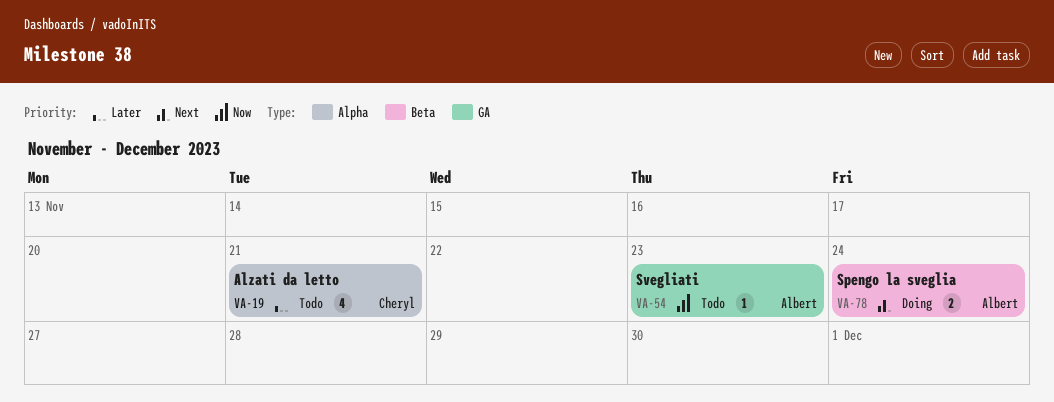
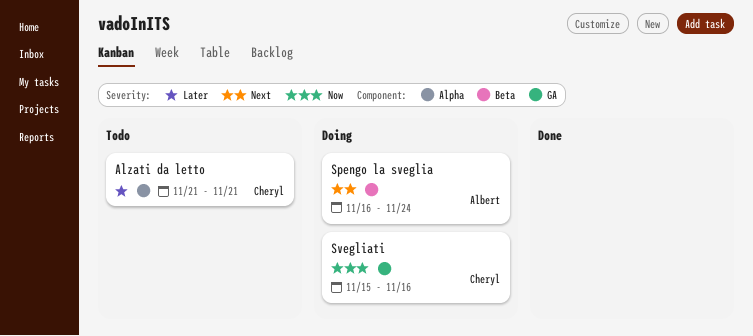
Svegliati, status: Todo -> Doing
Svegliati, owner: Albert -> Cheryl
Svegliati, due: Nov 23 -> Nov 16

